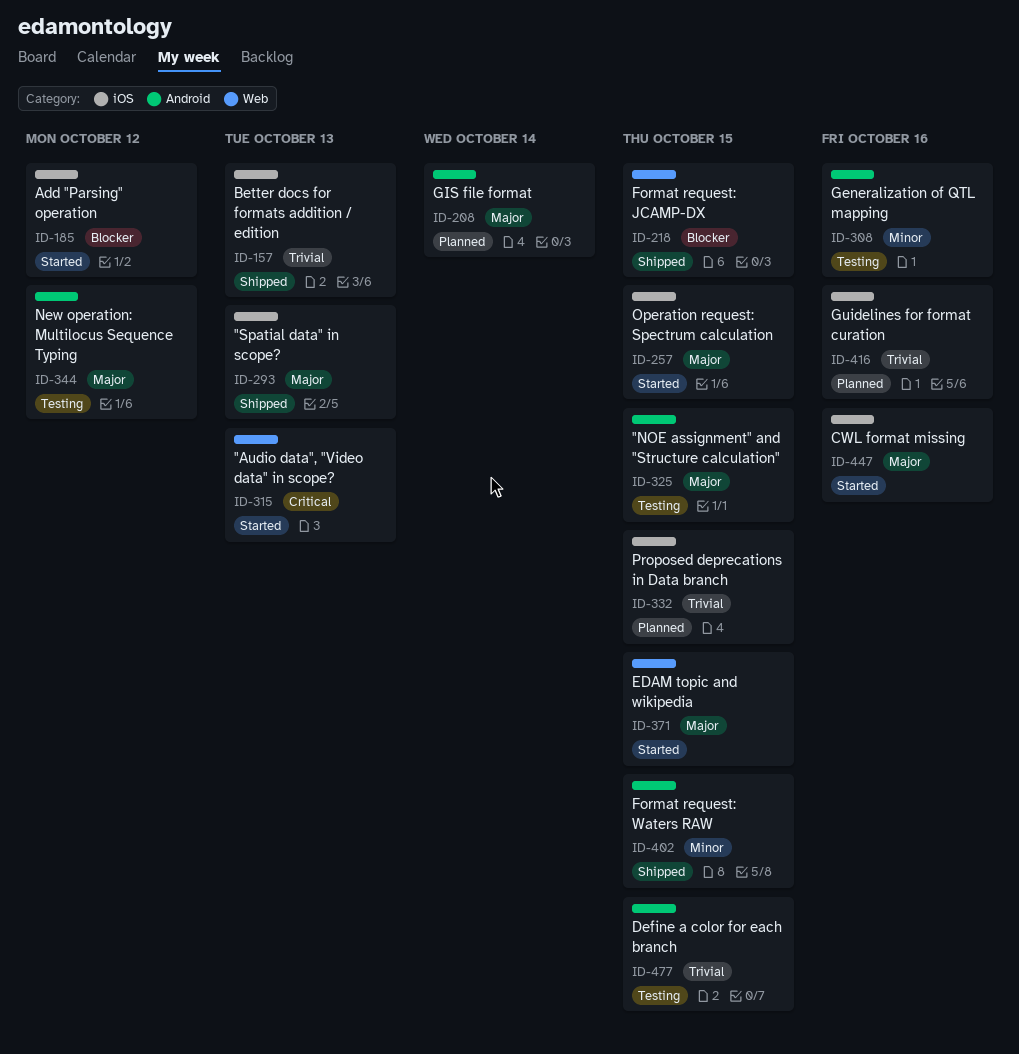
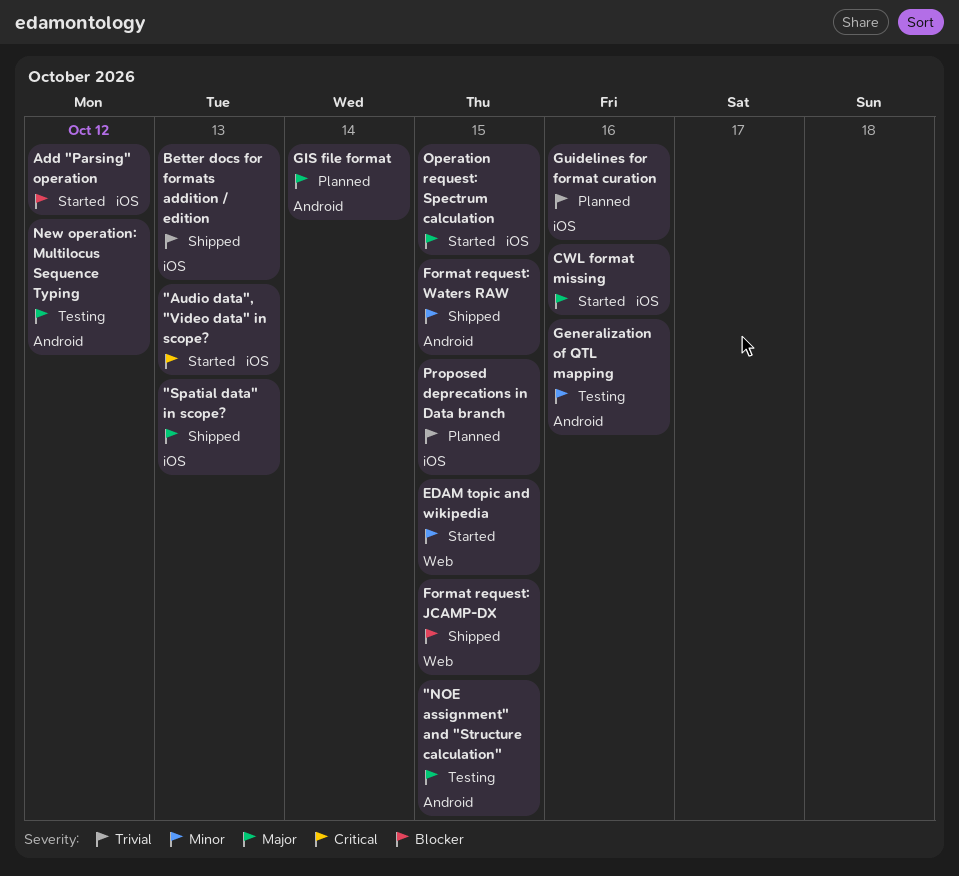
"Audio data", "Video data" in scope?, label: Web -> iOS
Define a color for each branch: present -> none
EDAM topic and wikipedia, priority: Major -> Minor

